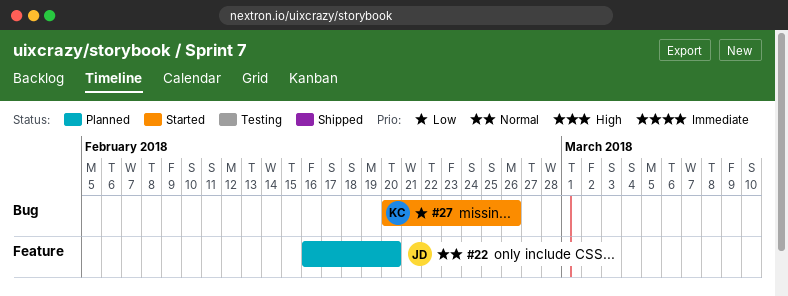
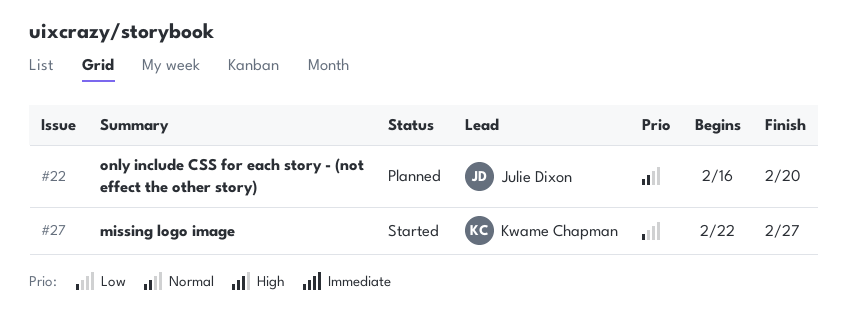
#27, start: Feb 20 -> Feb 22
#27, due: Feb 26 -> Feb 27

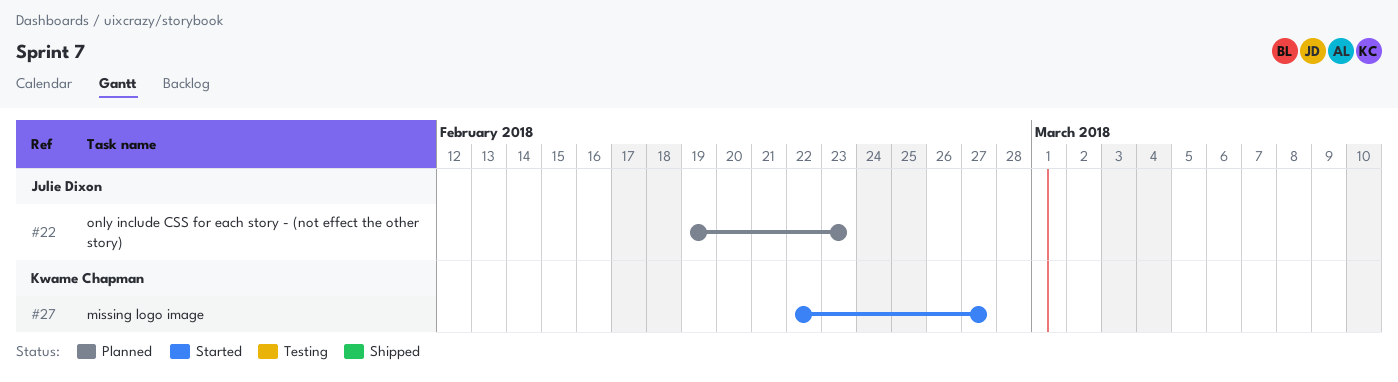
#22, start: Feb 16 -> Feb 19
#22, due: Feb 20 -> Feb 23

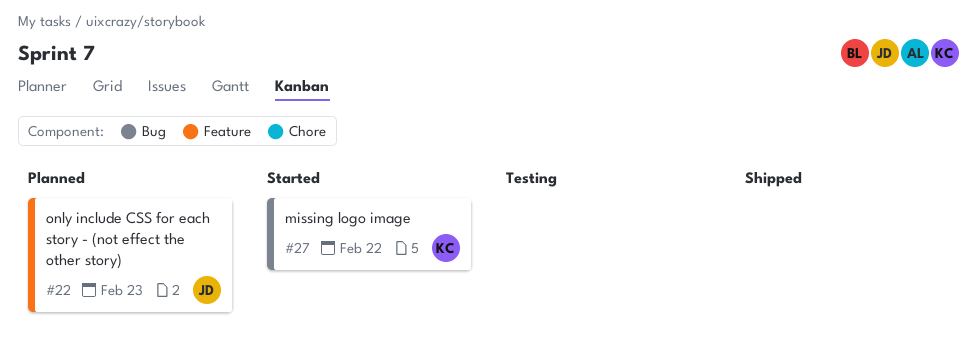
#27, due: Feb 27 -> Feb 22

